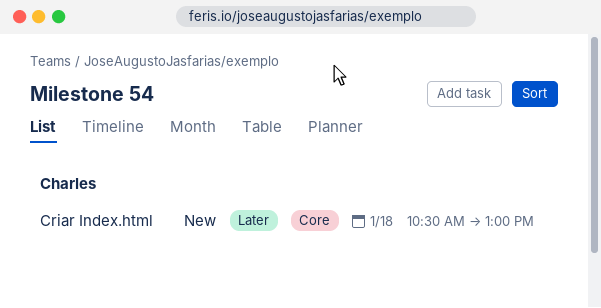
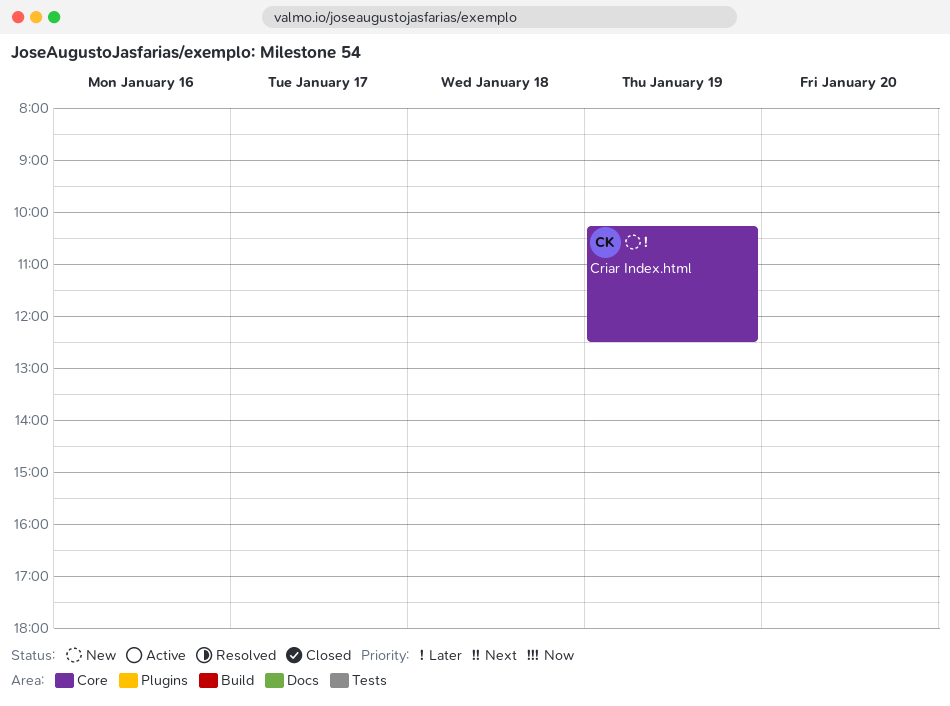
Criar Index.html, day: Jan 18 -> Jan 19
Criar Index.html, begins: 10:30 -> 10:15
Criar Index.html, ends: 13:00 -> 12:30

